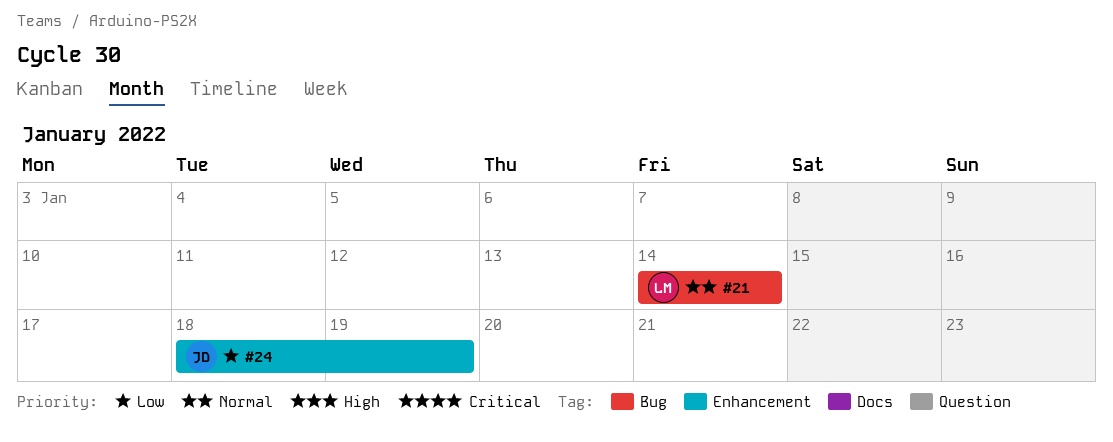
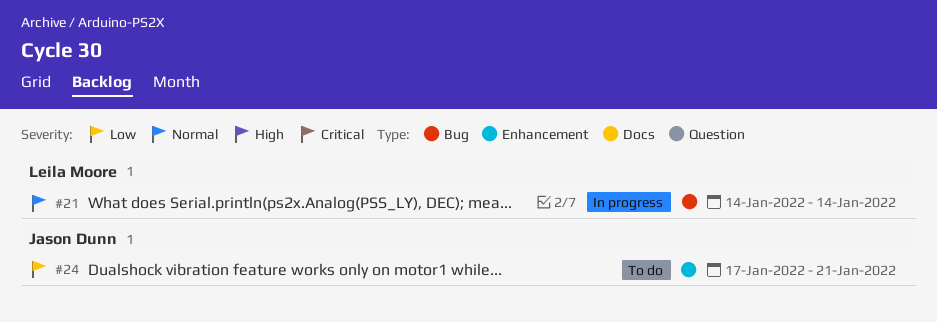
#24, start: Jan 18 -> Jan 17
#24, due: Jan 19 -> Jan 21

